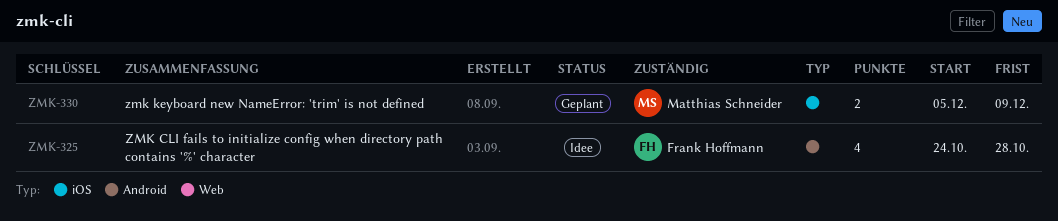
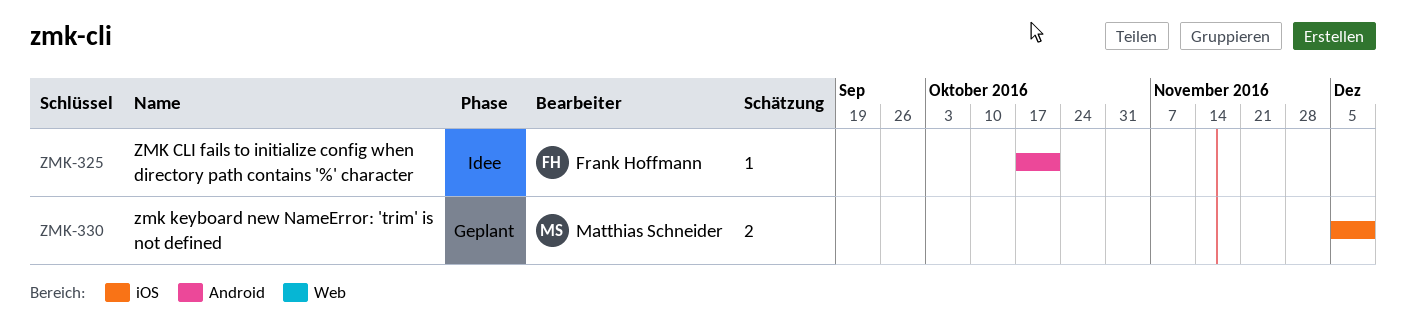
ZMK-325, estimate: 4 -> 1
ZMK-325, start: Oct 24 -> Oct 17
ZMK-325, due: Oct 28 -> Oct 21

